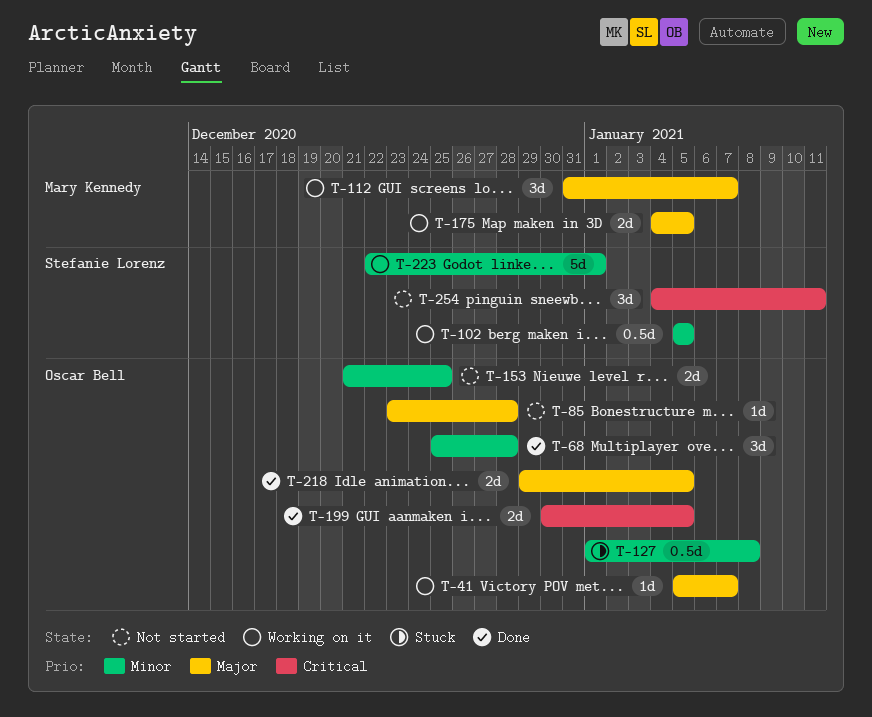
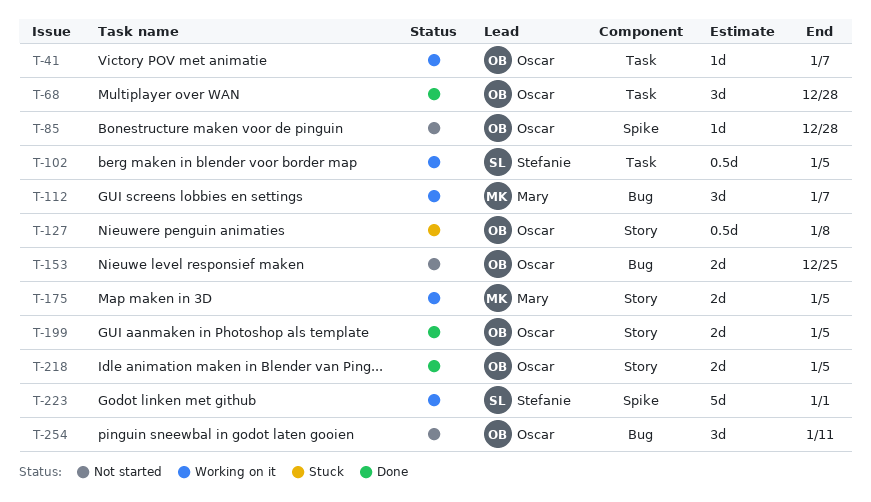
T-254, owner: Stefanie Lorenz -> Oscar Bell

